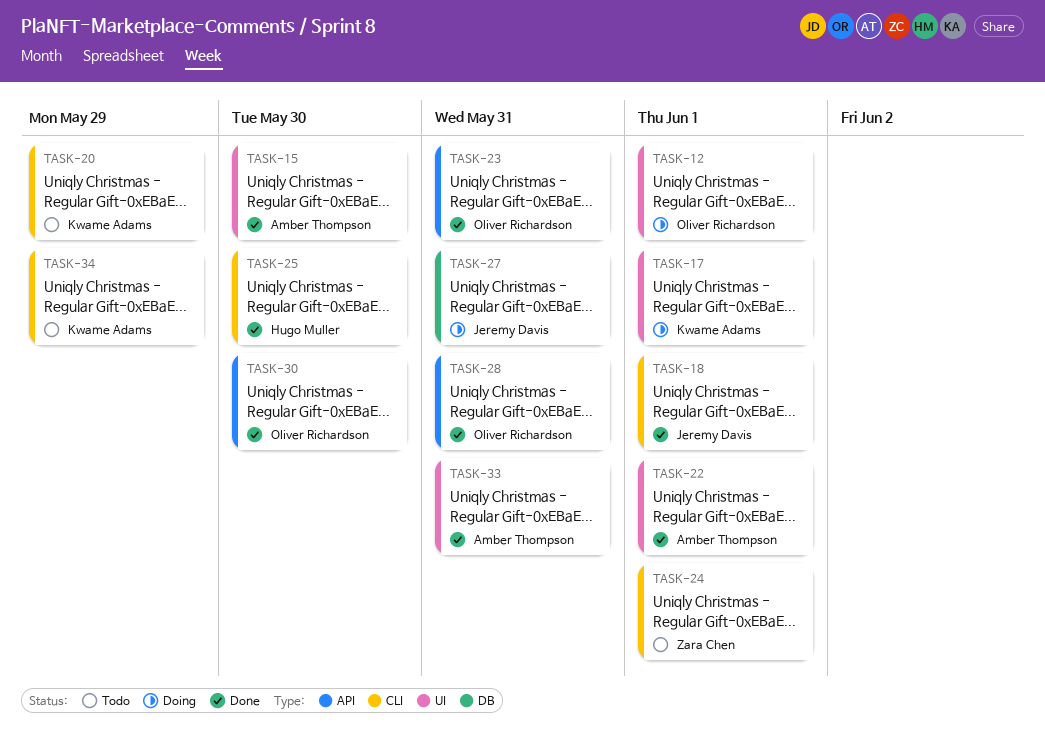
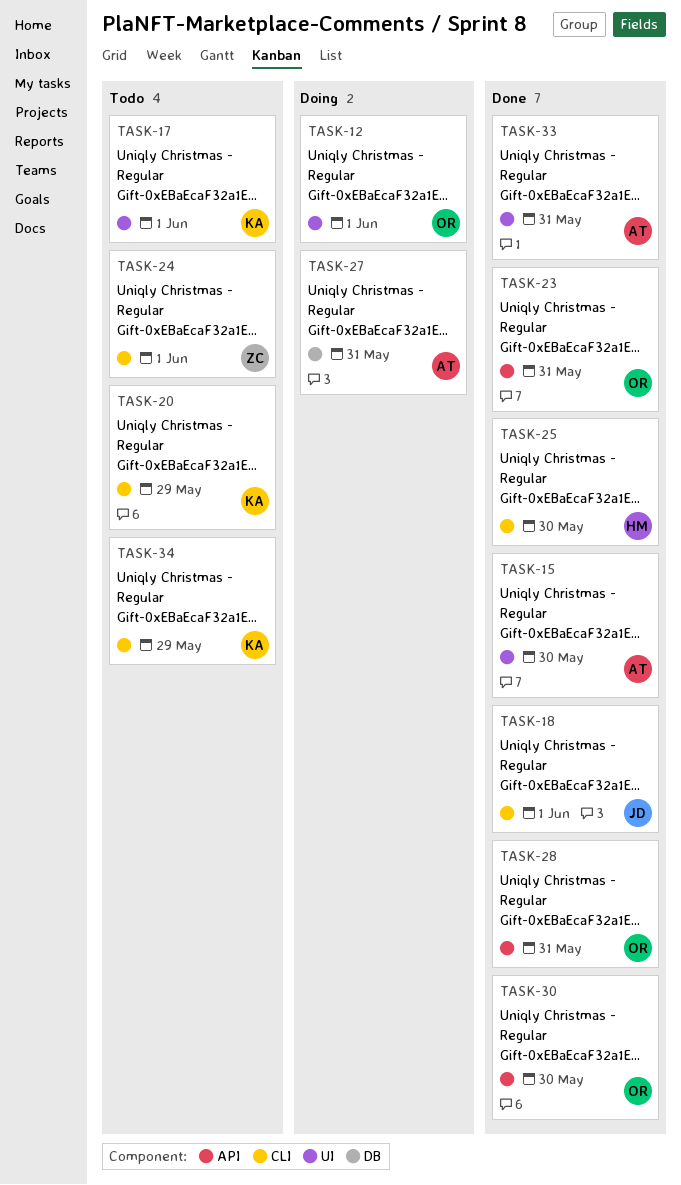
TASK-17, status: Doing -> Todo
TASK-22: present -> none
TASK-27, owner: Jeremy Davis -> Amber Thompson

